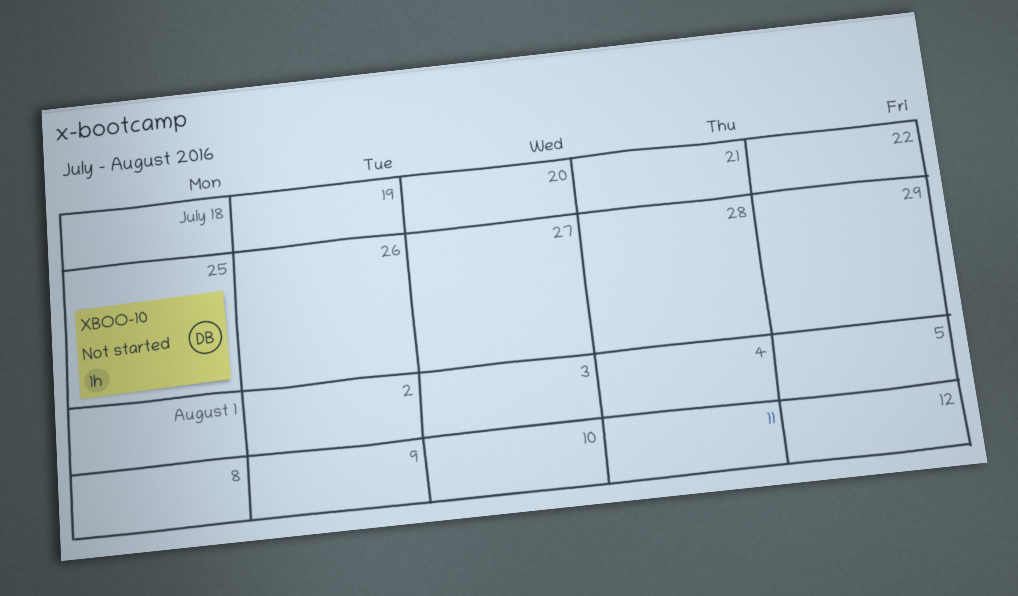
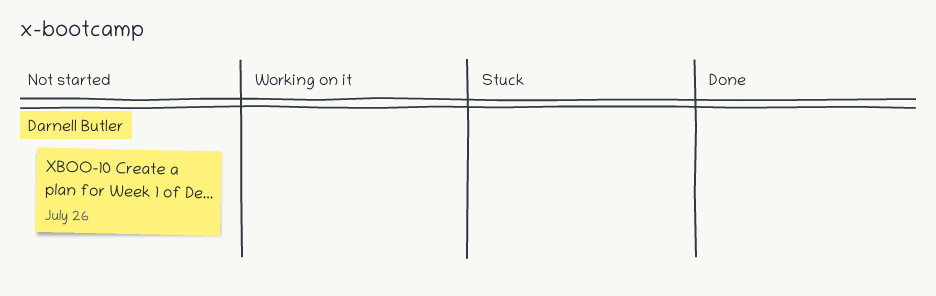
XBOO-10, due: Jul 25 -> Jul 26

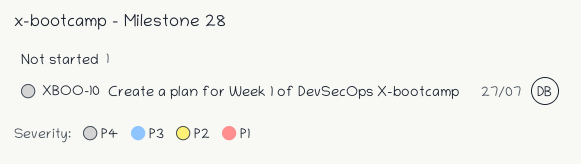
XBOO-10, due: Jul 26 -> Jul 27

